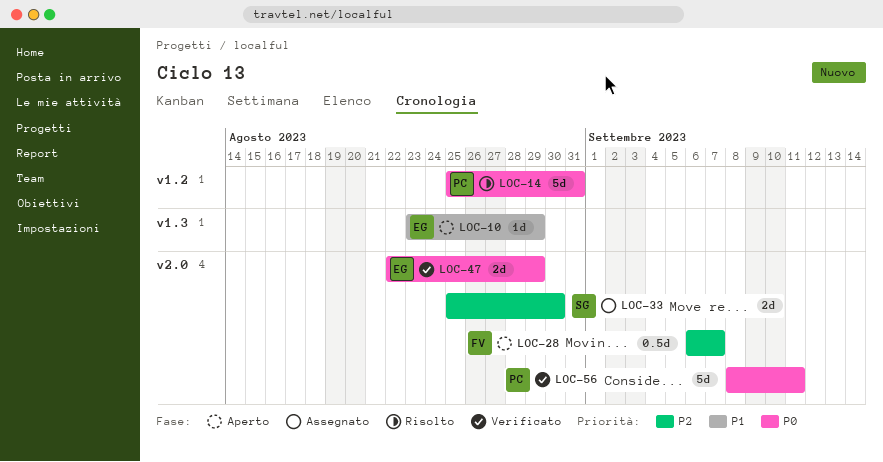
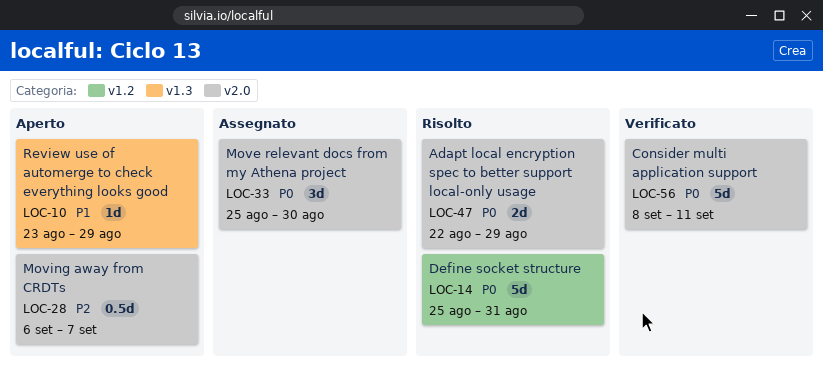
LOC-33, priority: P2 -> P0
LOC-33, estimate: 2d -> 3d
LOC-47, status: Verificato -> Risolto

